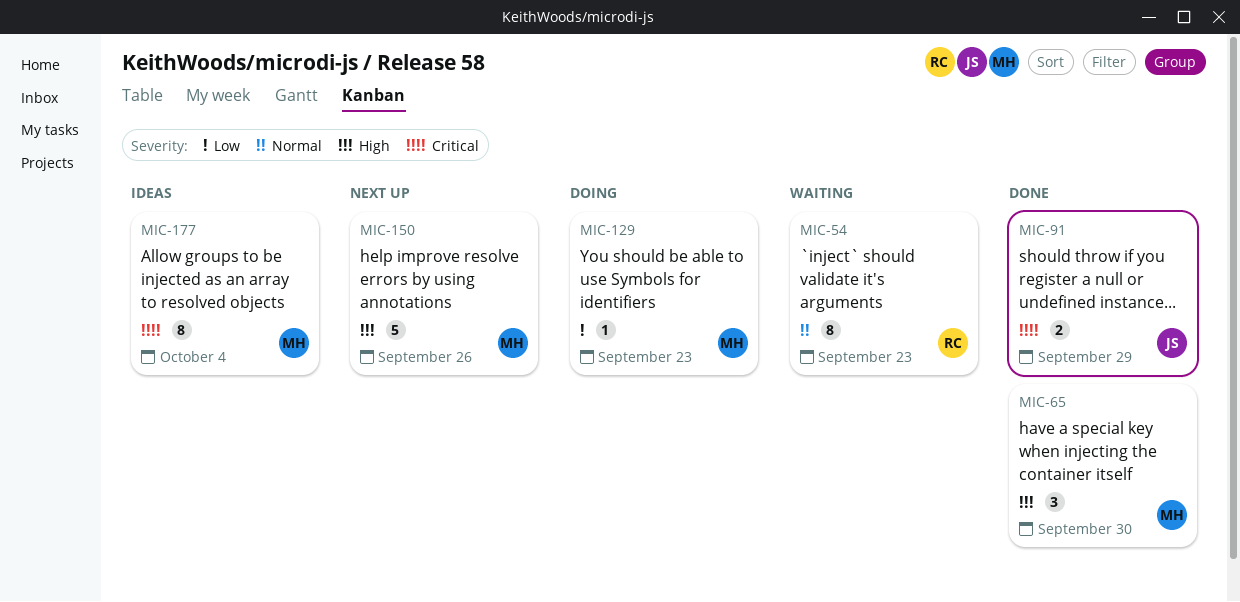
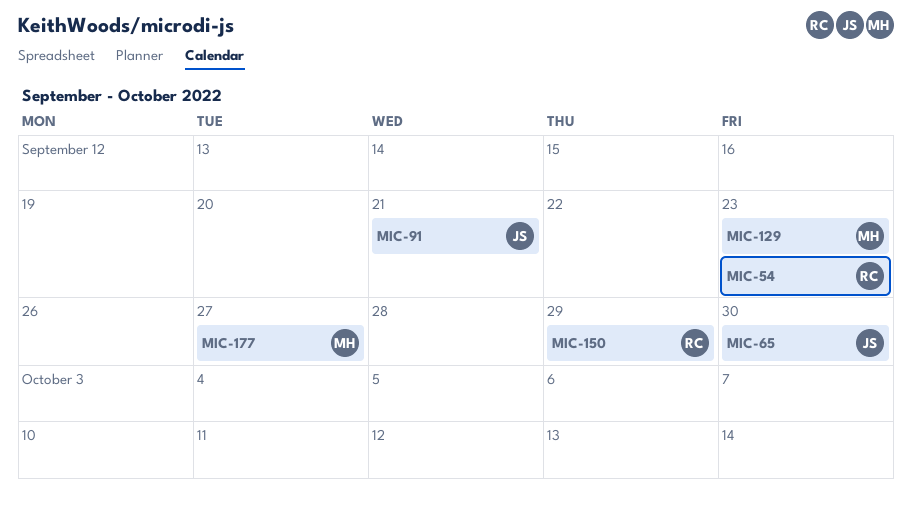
MIC-65, owner: MH -> JS
MIC-91, due: Sep 29 -> Sep 21
MIC-150, owner: MH -> RC
MIC-150, due: Sep 26 -> Sep 29
MIC-177, due: Oct 4 -> Sep 27

